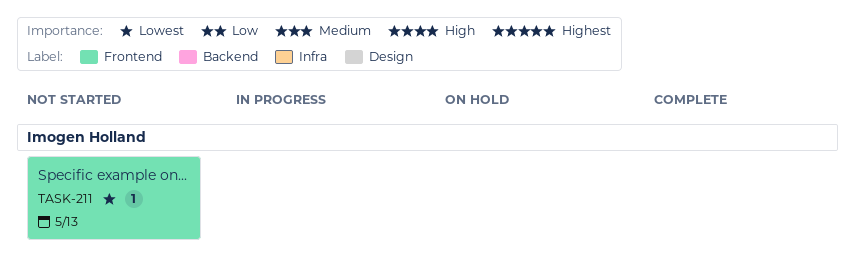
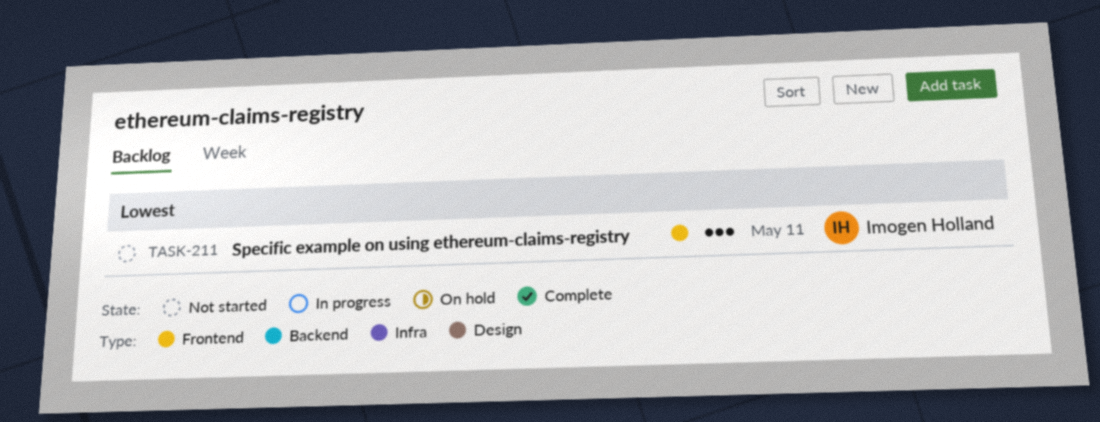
TASK-211, estimate: 1 -> 3
TASK-211, due: May 13 -> May 11

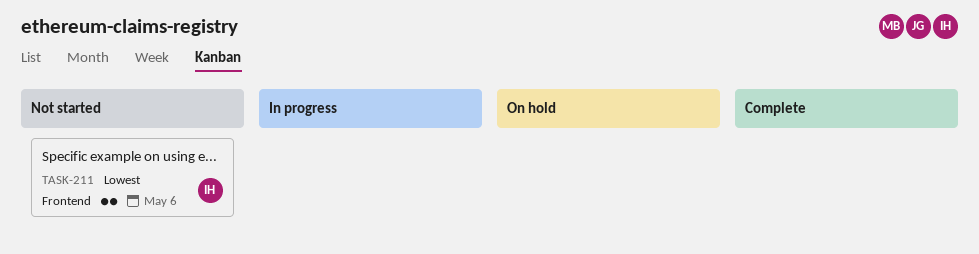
TASK-211, estimate: 3 -> 2
TASK-211, due: May 11 -> May 6

